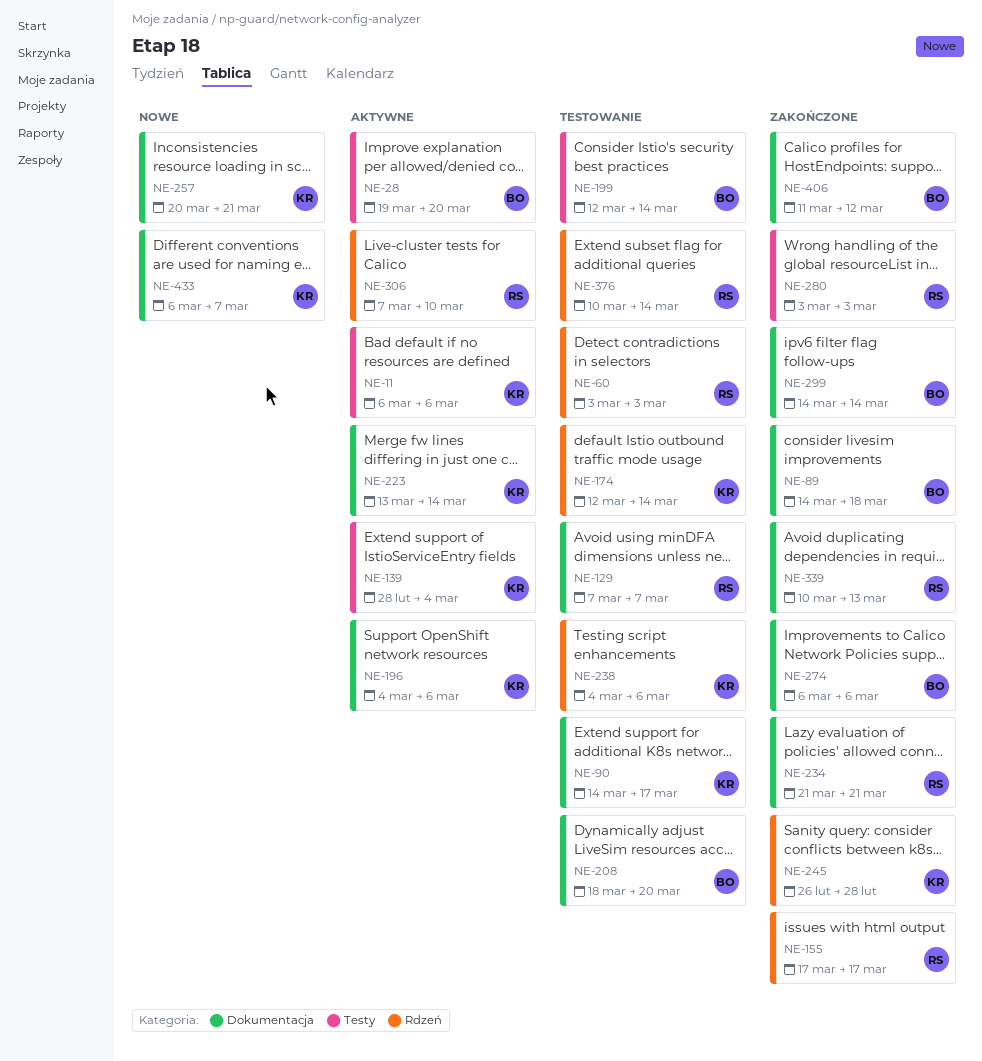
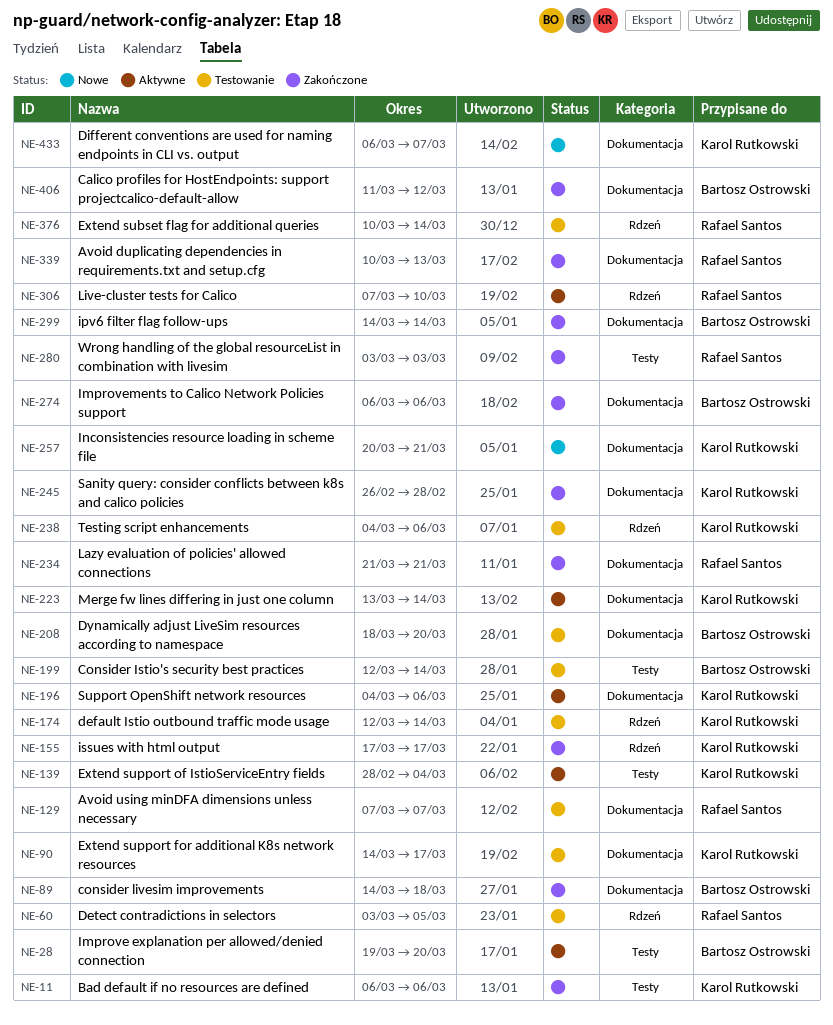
NE-11, status: Aktywne -> Zakończone
NE-60, due: Mar 3 -> Mar 5
NE-155, owner: Rafael Santos -> Karol Rutkowski
NE-245, label: Rdzeń -> Dokumentacja

